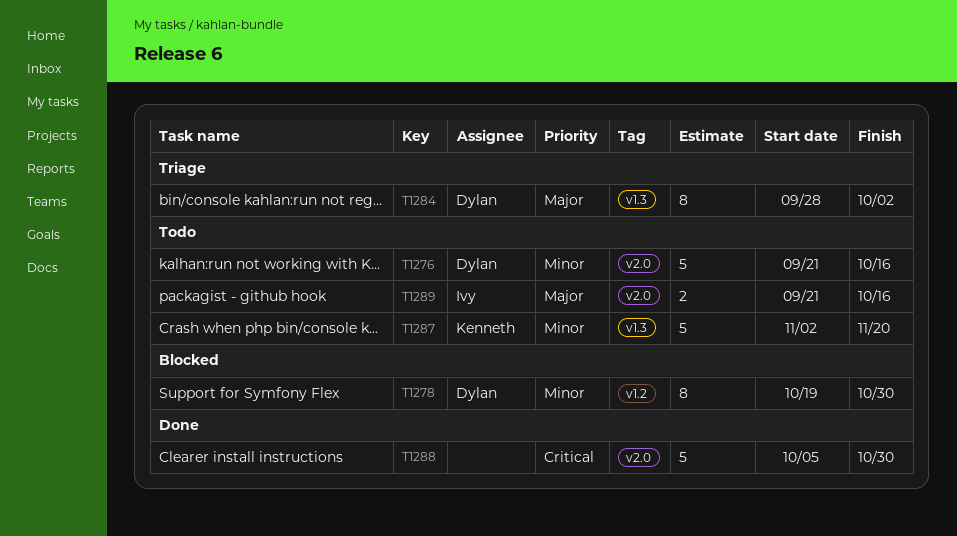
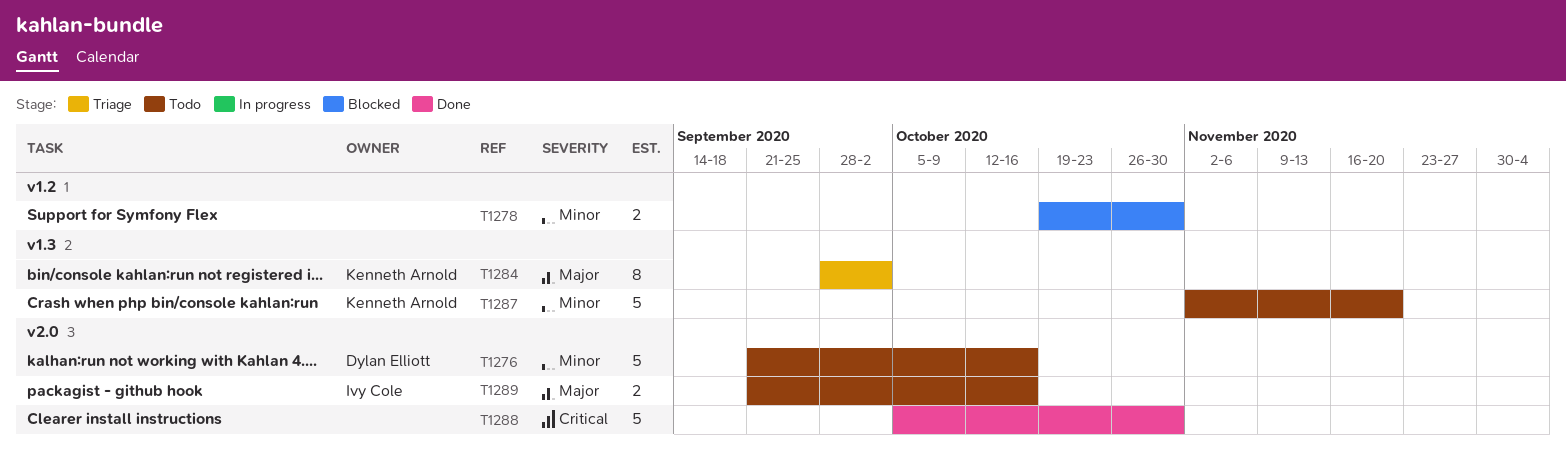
T1278, owner: Dylan Elliott -> none
T1278, estimate: 8 -> 2
T1284, owner: Dylan Elliott -> Kenneth Arnold

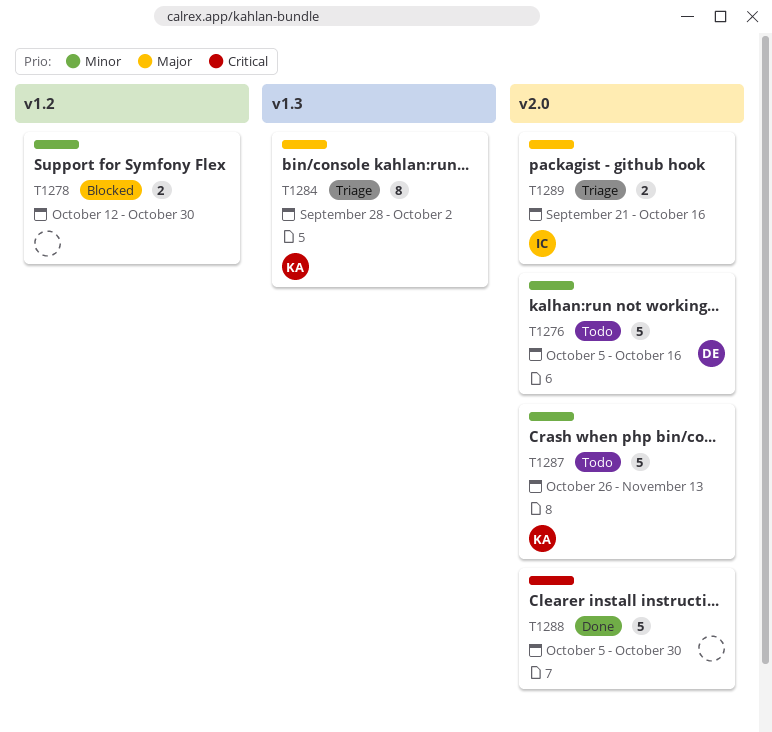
T1276, start: Sep 21 -> Oct 5
T1278, start: Oct 19 -> Oct 12
T1287, label: v1.3 -> v2.0
T1287, start: Nov 2 -> Oct 26
T1287, due: Nov 20 -> Nov 13
T1289, status: Todo -> Triage

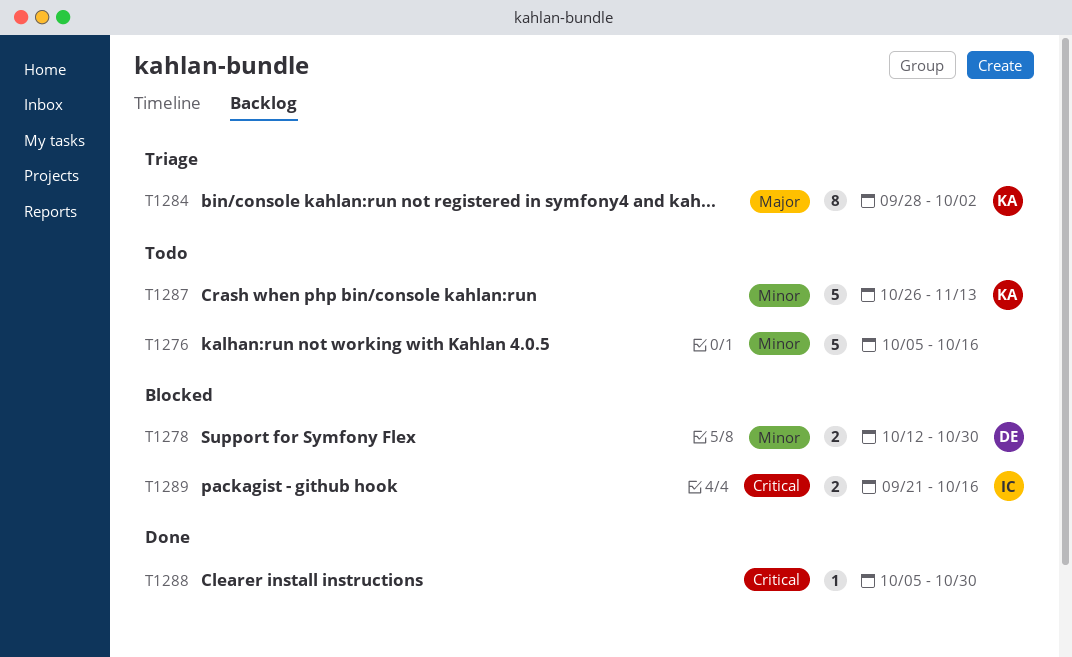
T1276, owner: DE -> none
T1278, owner: none -> DE
T1288, estimate: 5 -> 1
T1289, status: Triage -> Blocked
T1289, priority: Major -> Critical

